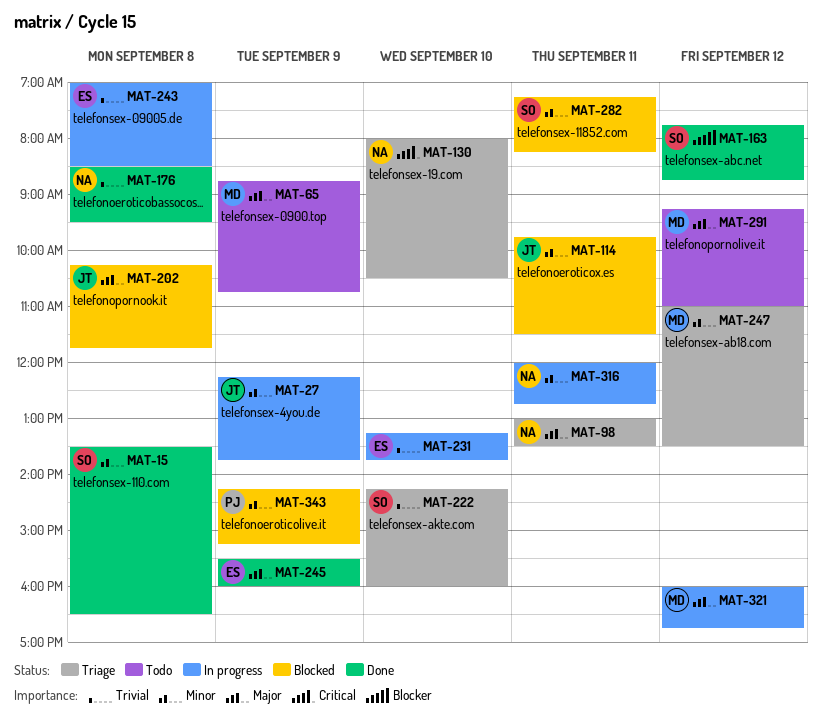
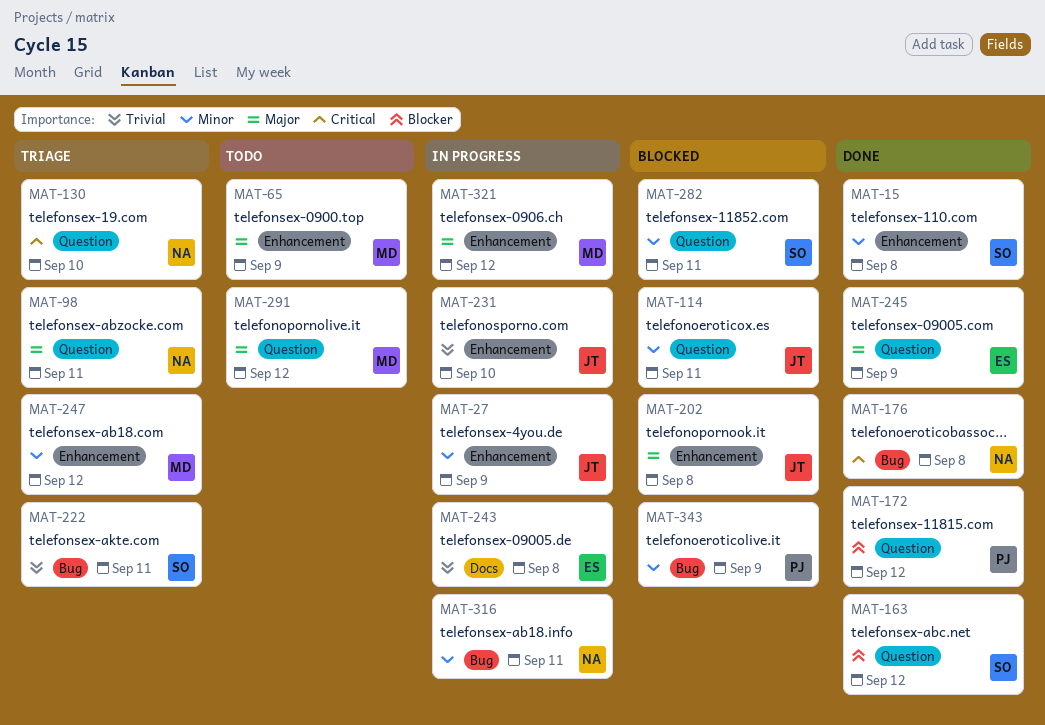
MAT-172: none -> present
MAT-176, priority: Trivial -> Critical
MAT-222, day: Sep 10 -> Sep 11
MAT-231, owner: ES -> JT

